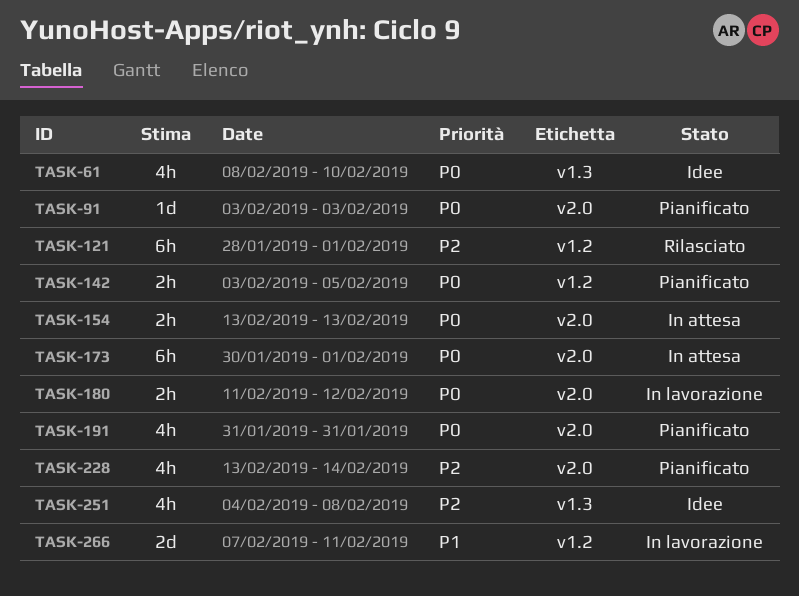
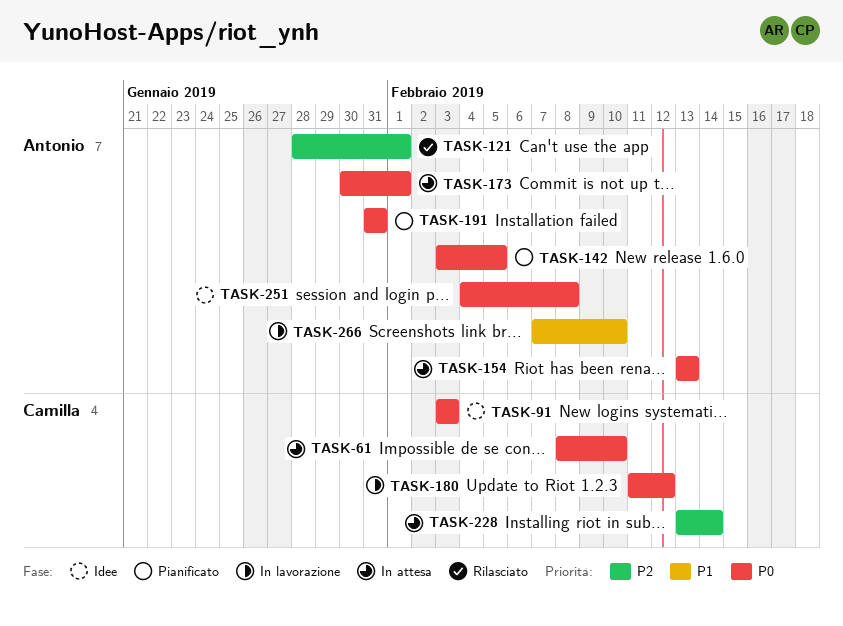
TASK-61, status: Idee -> In attesa
TASK-91, status: Pianificato -> Idee
TASK-228, status: Pianificato -> In attesa
TASK-251, priority: P2 -> P0
TASK-266, due: Feb 11 -> Feb 10

